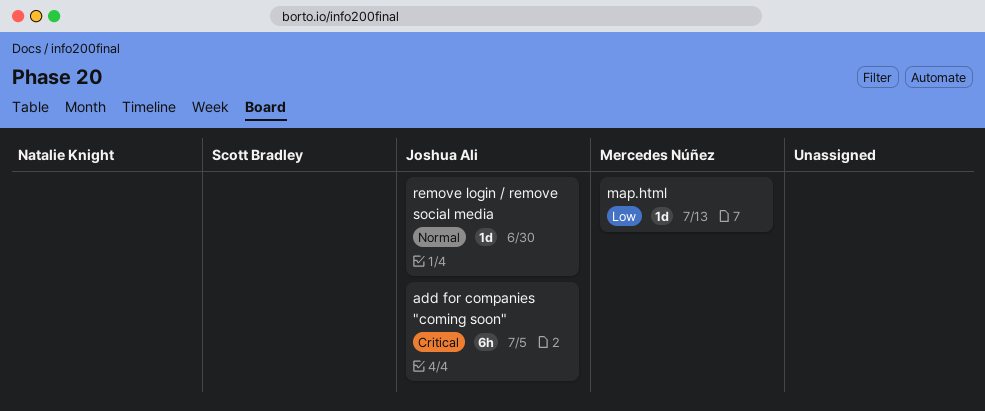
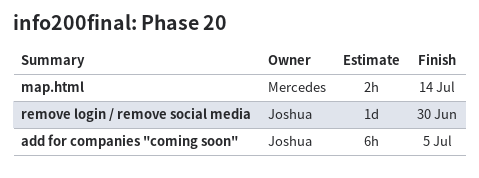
map.html, estimate: 1d -> 2h
map.html, due: Jul 13 -> Jul 14

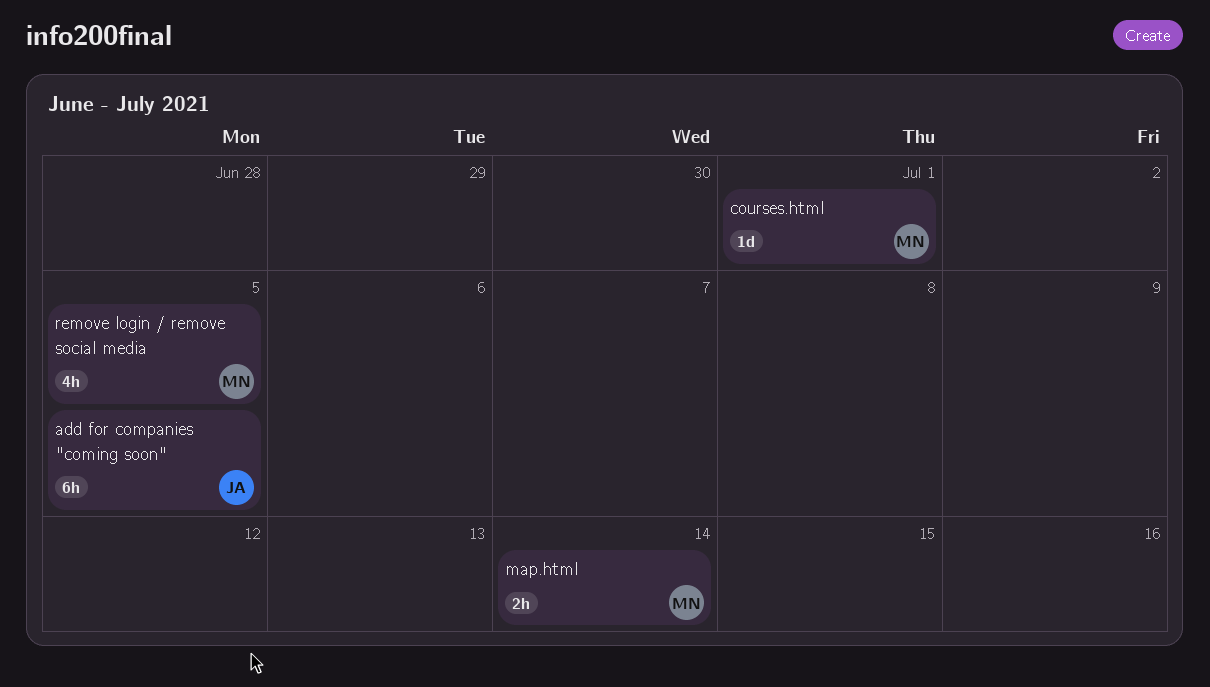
courses.html: none -> present
remove login / remove social media, owner: Joshua -> Mercedes
remove login / remove social media, estimate: 1d -> 4h
remove login / remove social media, due: Jun 30 -> Jul 5

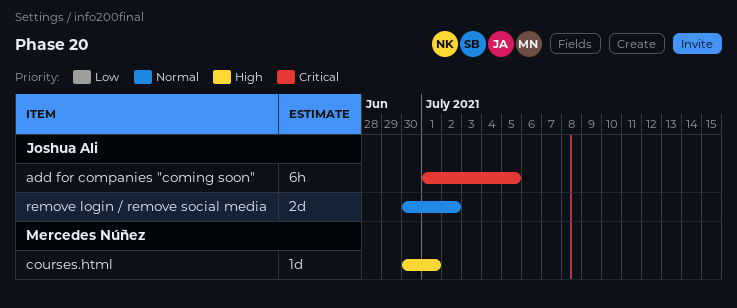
map.html: present -> none
remove login / remove social media, owner: Mercedes Núñez -> Joshua Ali
remove login / remove social media, estimate: 4h -> 2d
remove login / remove social media, due: Jul 5 -> Jul 2

